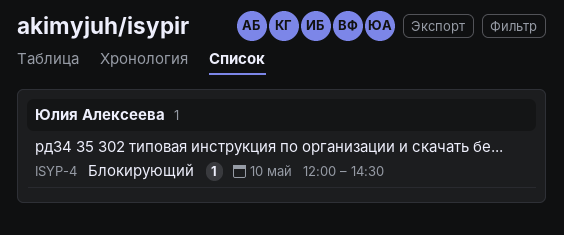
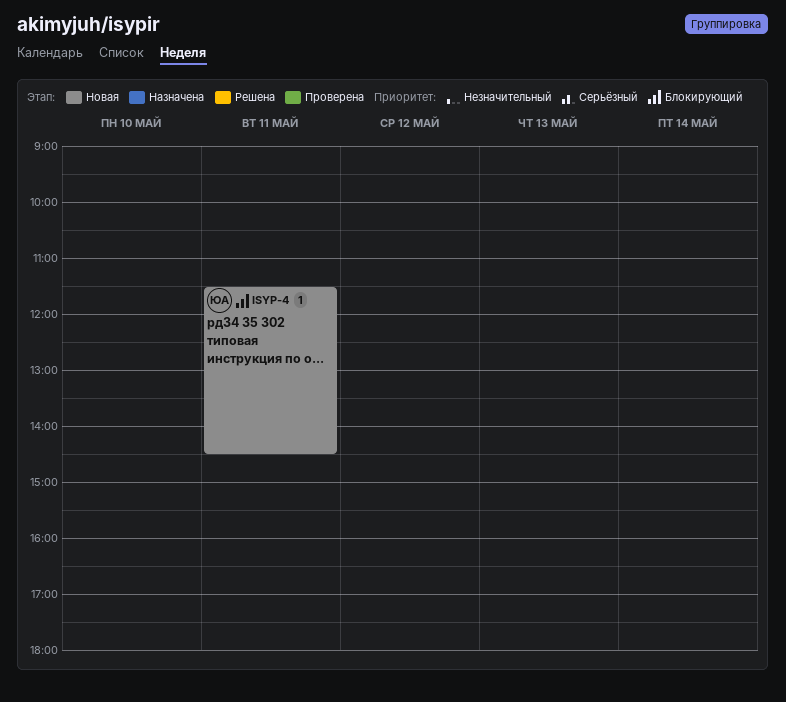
ISYP-4, day: May 10 -> May 11
ISYP-4, begins: 12:00 -> 11:30

